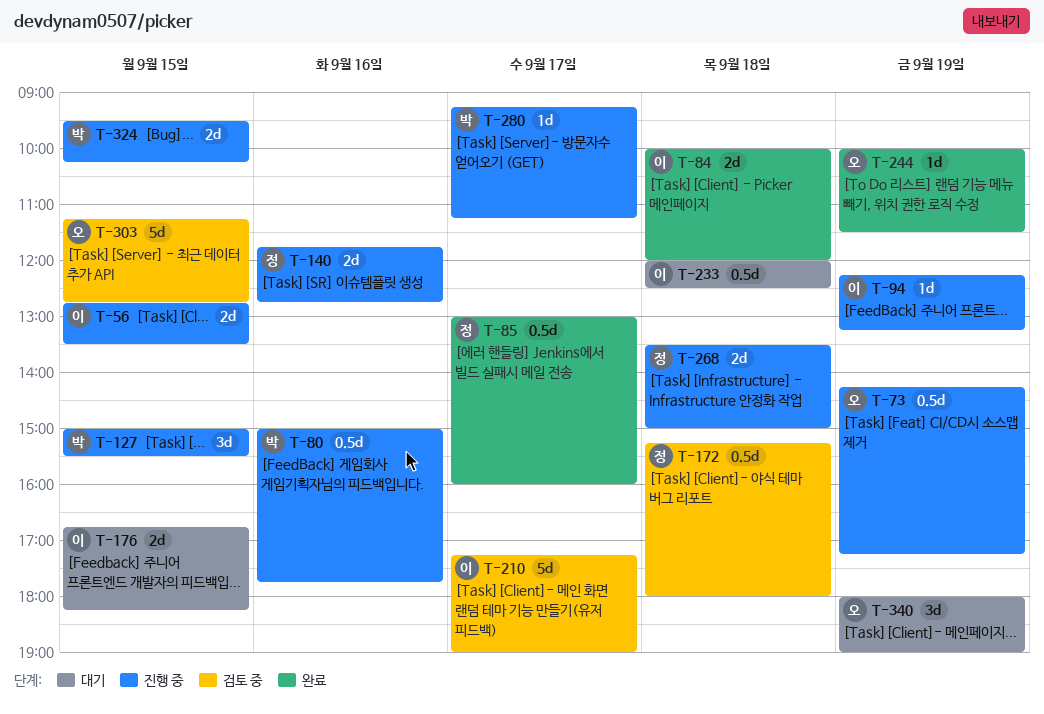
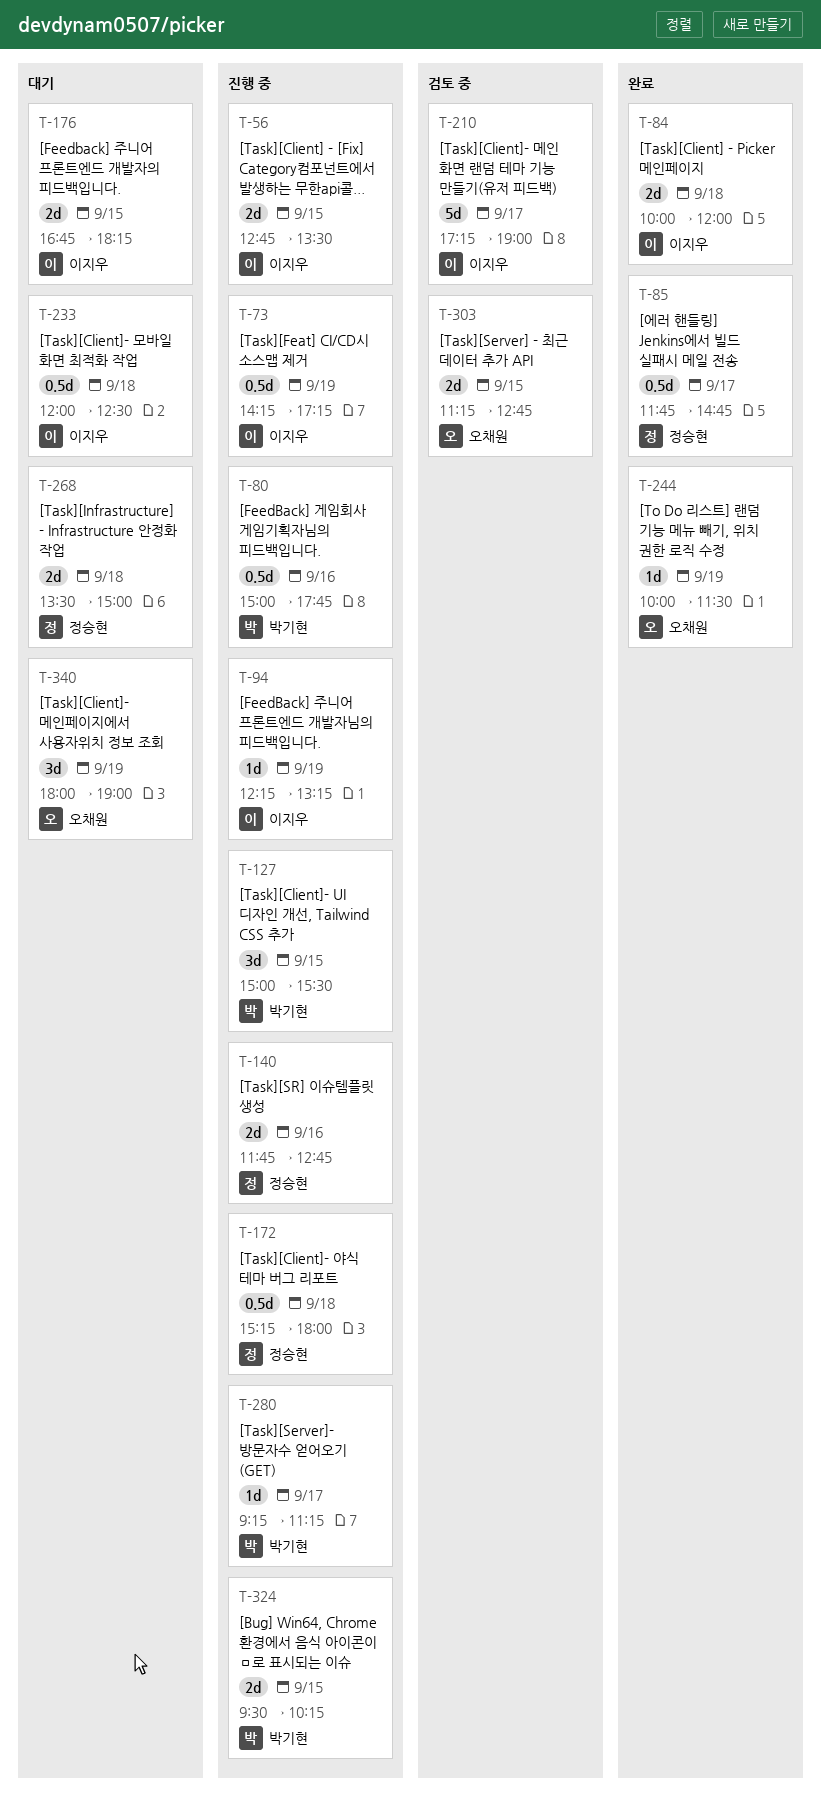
T-73, owner: 오채원 -> 이지우
T-85, begins: 13:00 -> 11:45
T-85, ends: 16:00 -> 14:45
T-172, status: 검토 중 -> 진행 중
T-268, status: 진행 중 -> 대기
T-303, estimate: 5d -> 2d

